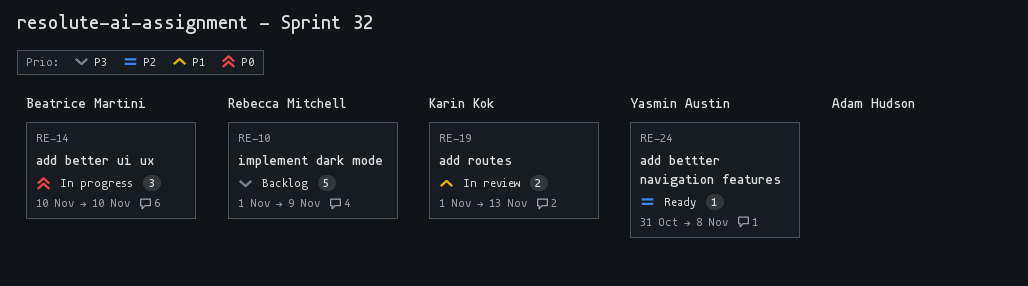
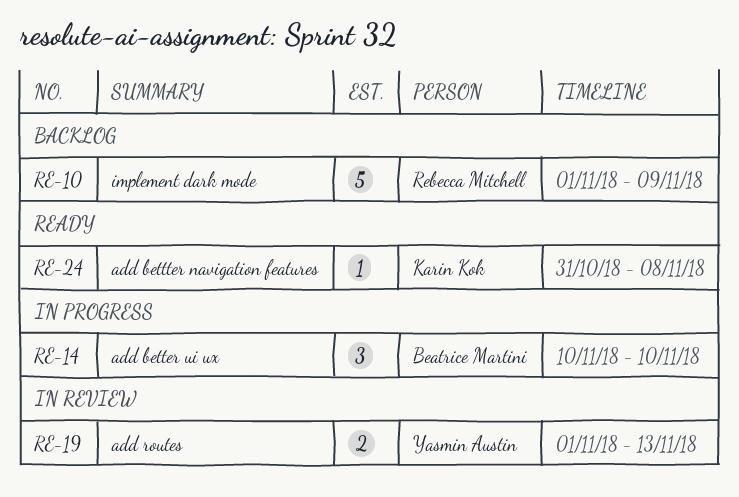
RE-19, owner: Karin Kok -> Yasmin Austin
RE-24, owner: Yasmin Austin -> Karin Kok

